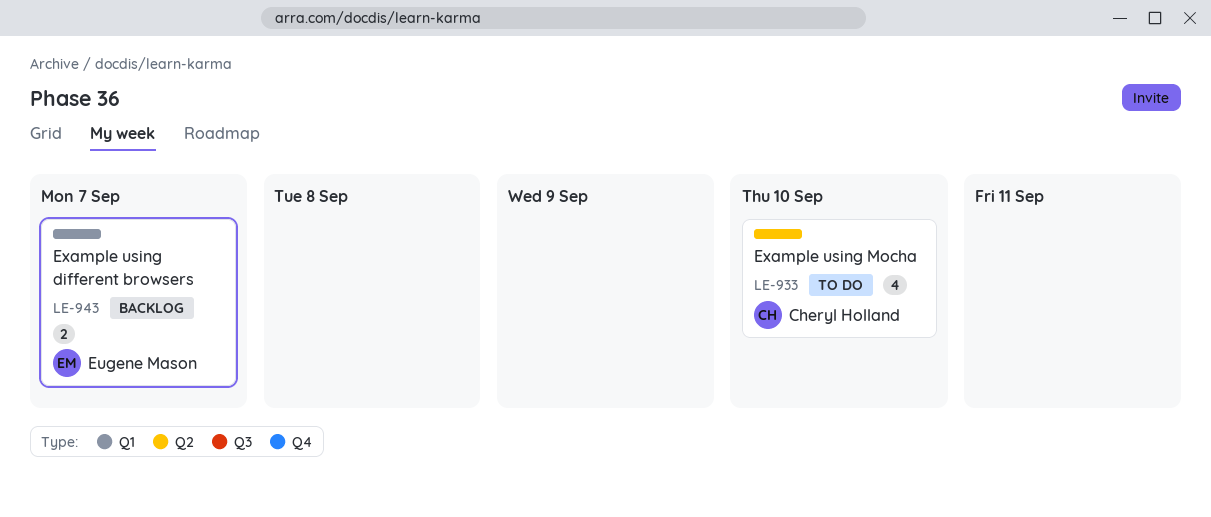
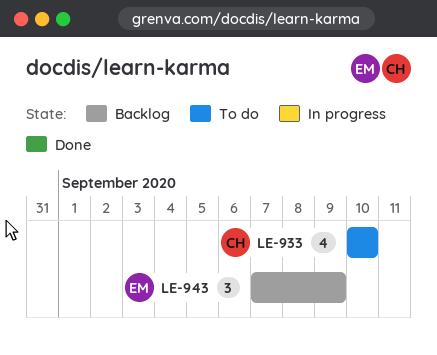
LE-943, estimate: 2 -> 3
LE-943, due: Sep 7 -> Sep 9

